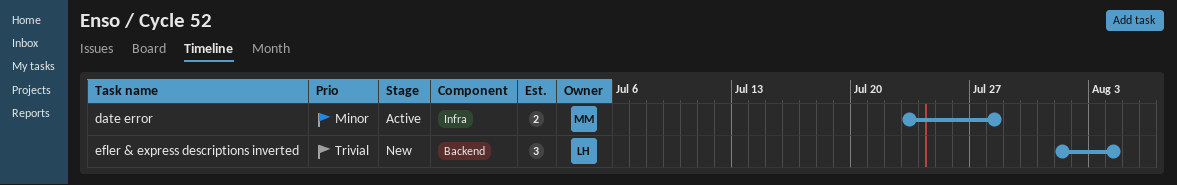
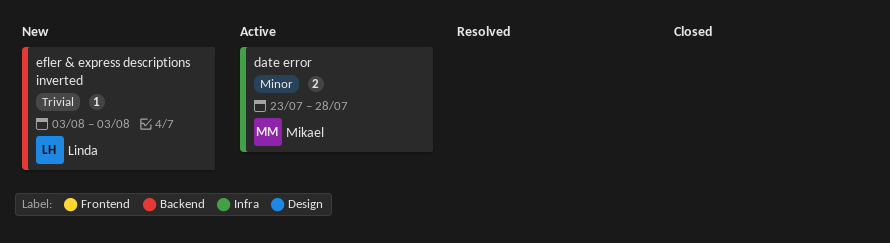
efler & express descriptions inverted, estimate: 3 -> 1
efler & express descriptions inverted, start: Aug 1 -> Aug 3
efler & express descriptions inverted, due: Aug 4 -> Aug 3

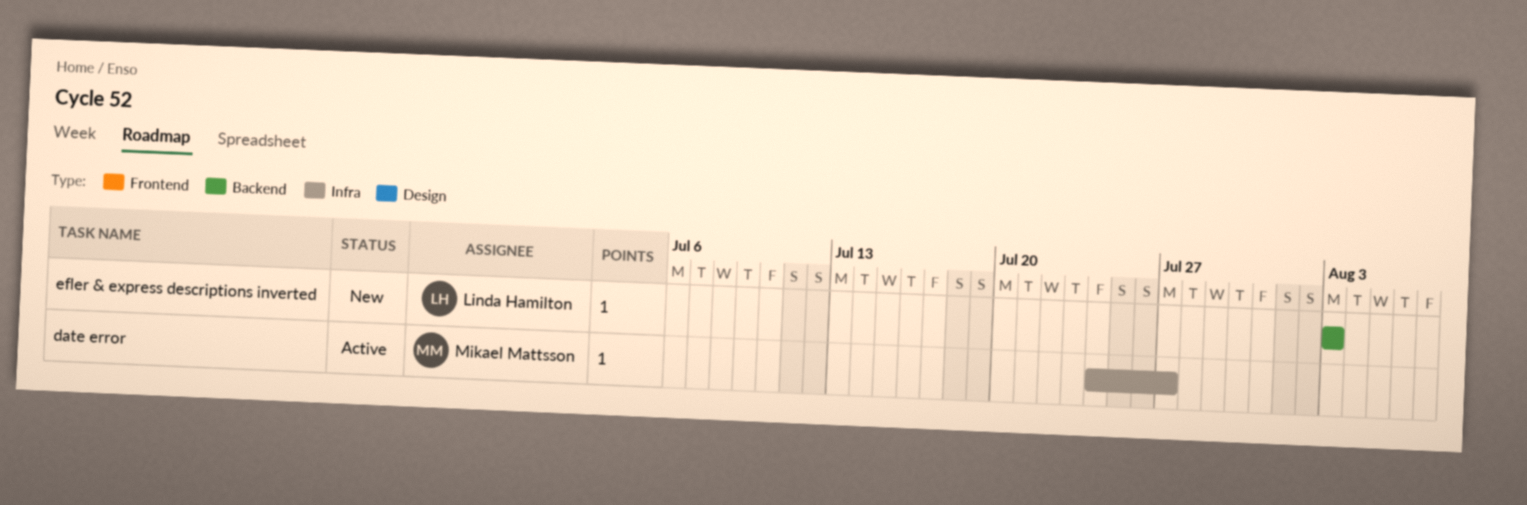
date error, estimate: 2 -> 1
date error, start: Jul 23 -> Jul 24
date error, due: Jul 28 -> Jul 27

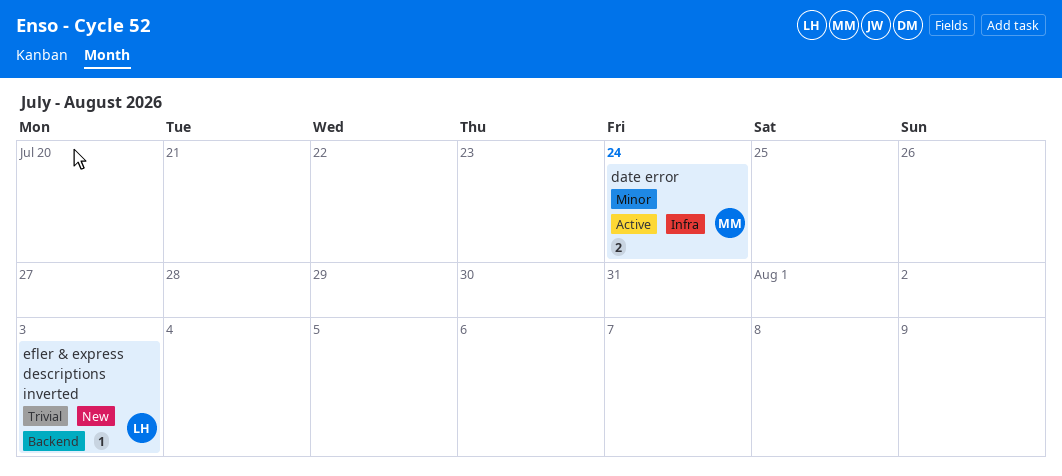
date error, estimate: 1 -> 2
date error, due: Jul 27 -> Jul 24

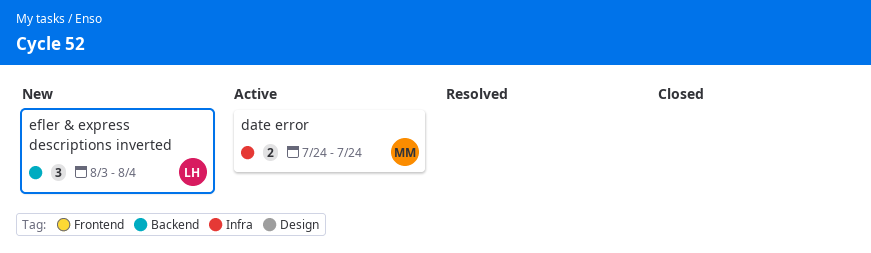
efler & express descriptions inverted, estimate: 1 -> 3
efler & express descriptions inverted, due: Aug 3 -> Aug 4

